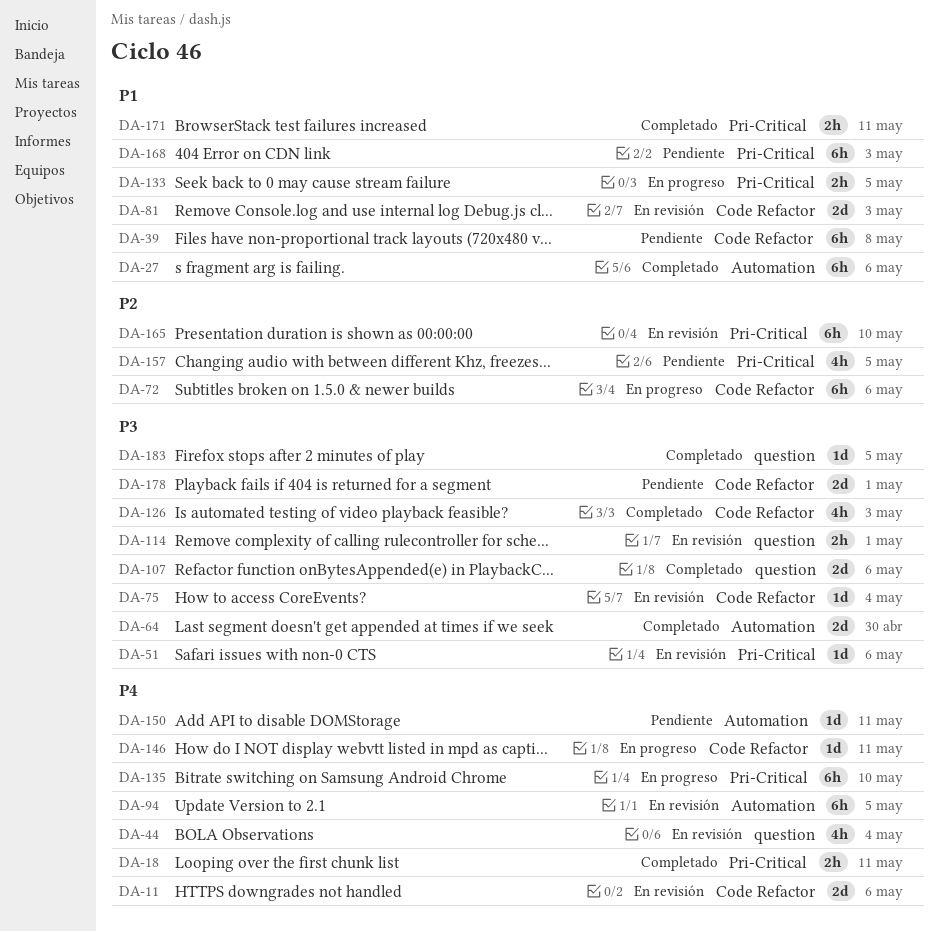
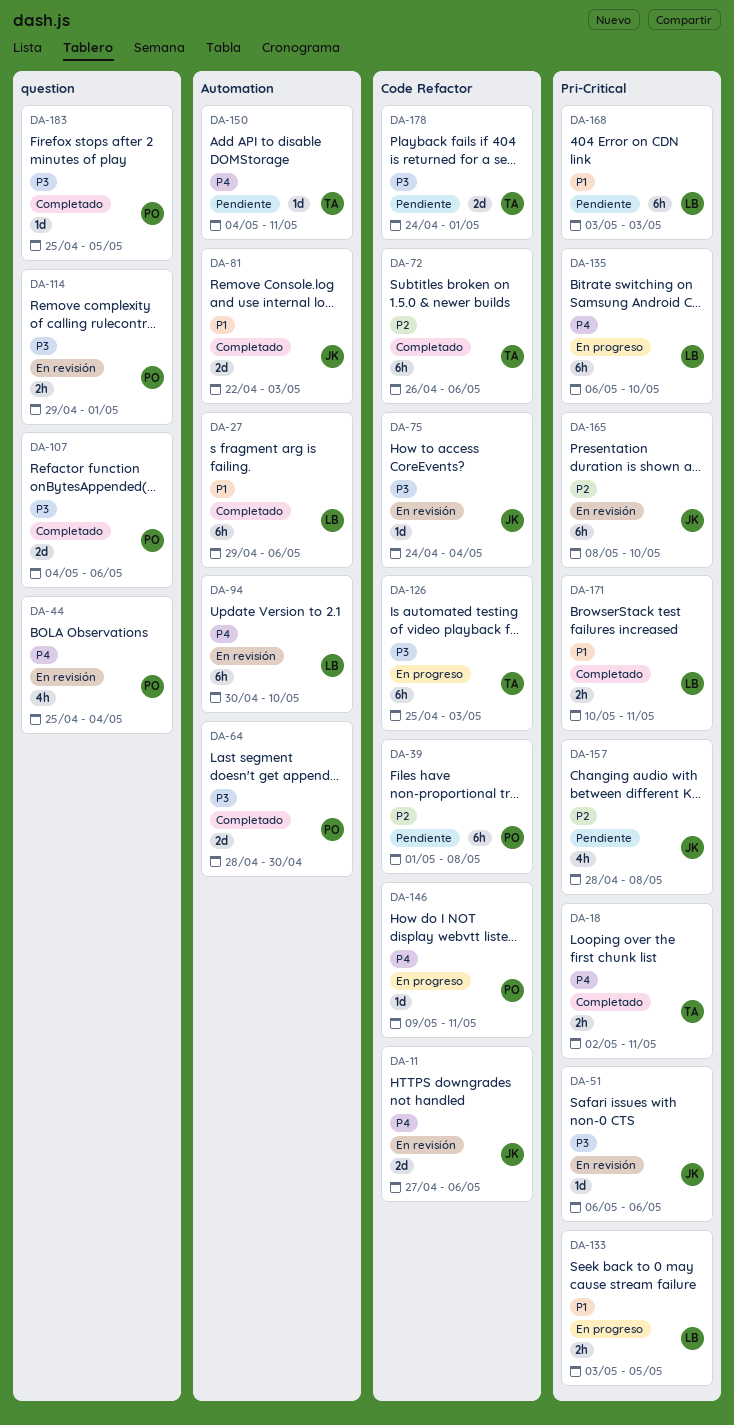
DA-39, priority: P1 -> P2
DA-72, status: En progreso -> Completado
DA-81, status: En revisión -> Completado
DA-81, label: Code Refactor -> Automation
DA-94, due: May 5 -> May 10
DA-126, status: Completado -> En progreso
DA-126, estimate: 4h -> 6h
DA-157, due: May 5 -> May 8

